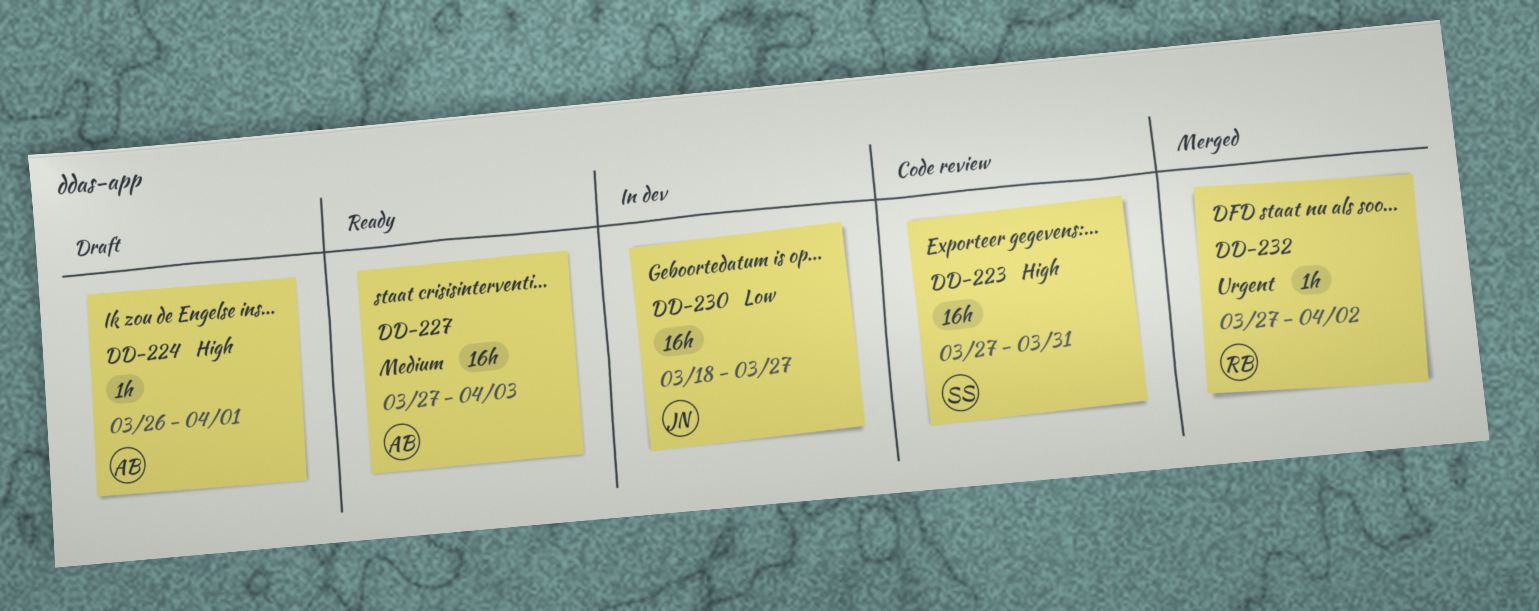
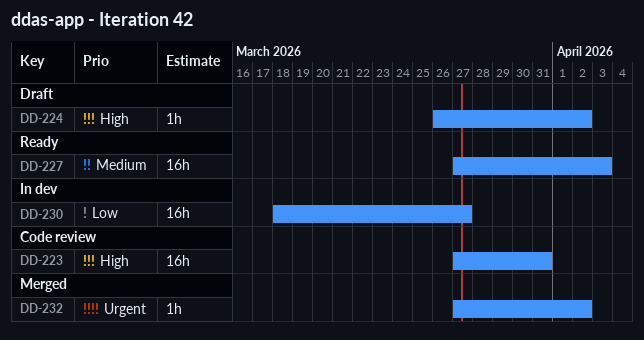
DD-224, due: Apr 1 -> Apr 2

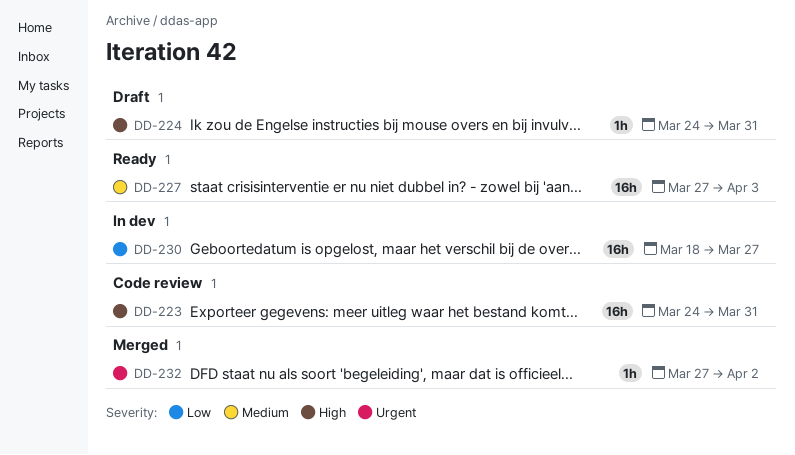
DD-223, start: Mar 27 -> Mar 24
DD-224, start: Mar 26 -> Mar 24
DD-224, due: Apr 2 -> Mar 31

